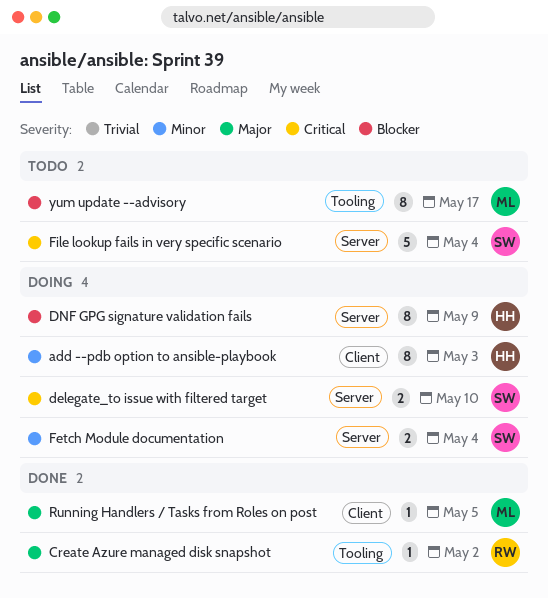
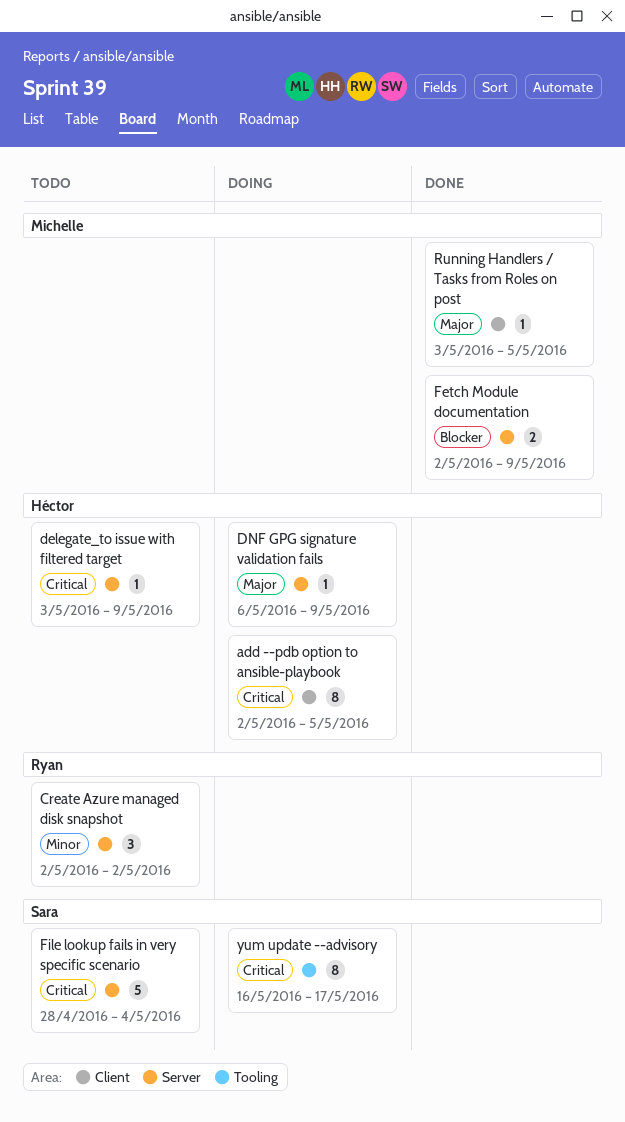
add --pdb option to ansible-playbook, priority: Minor -> Critical
add --pdb option to ansible-playbook, due: May 3 -> May 5
Create Azure managed disk snapshot, status: Done -> Todo
Create Azure managed disk snapshot, priority: Major -> Minor
Create Azure managed disk snapshot, label: Tooling -> Server
Create Azure managed disk snapshot, estimate: 1 -> 3
delegate_to issue with filtered target, status: Doing -> Todo
delegate_to issue with filtered target, owner: Sara -> Héctor
delegate_to issue with filtered target, estimate: 2 -> 1
delegate_to issue with filtered target, due: May 10 -> May 9
DNF GPG signature validation fails, priority: Blocker -> Major
DNF GPG signature validation fails, estimate: 8 -> 1
Fetch Module documentation, status: Doing -> Done
Fetch Module documentation, owner: Sara -> Michelle
Fetch Module documentation, priority: Minor -> Blocker
Fetch Module documentation, due: May 4 -> May 9
yum update --advisory, status: Todo -> Doing
yum update --advisory, owner: Michelle -> Sara
yum update --advisory, priority: Blocker -> Critical

